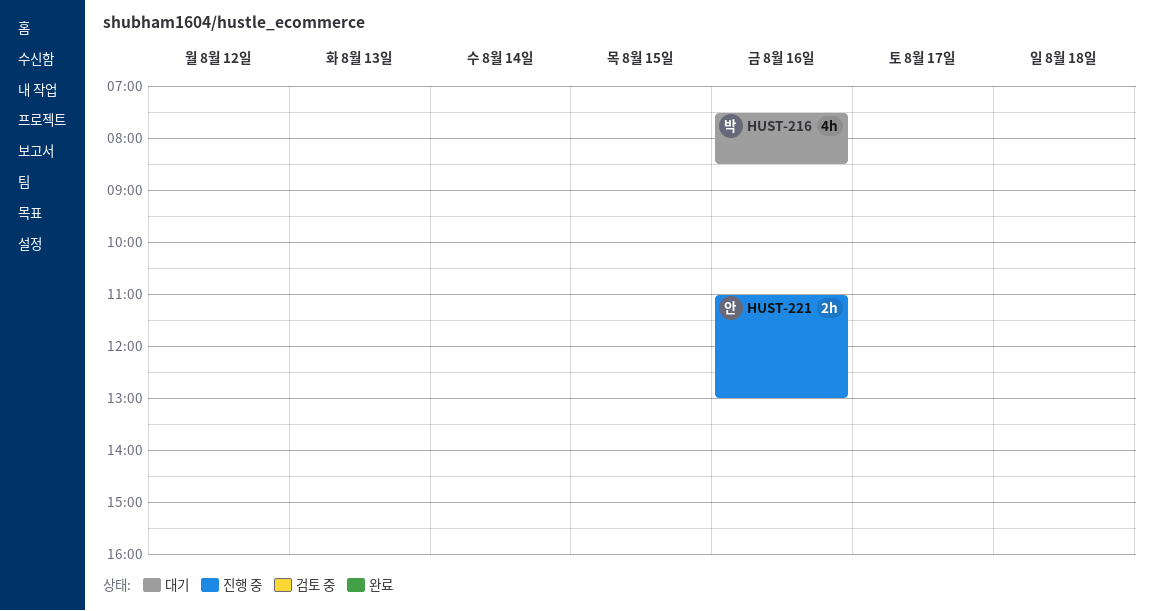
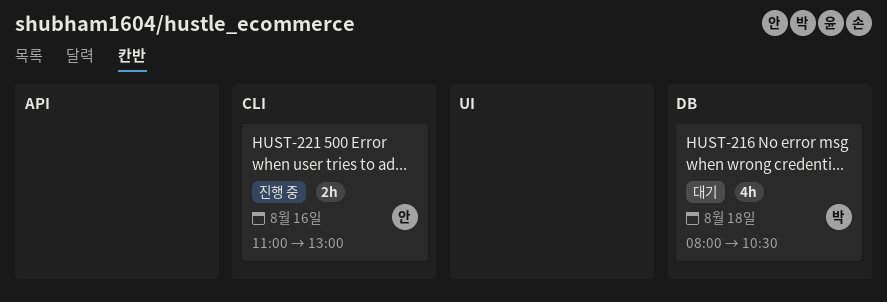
HUST-216, day: Aug 16 -> Aug 18
HUST-216, begins: 07:30 -> 08:00
HUST-216, ends: 08:30 -> 10:30

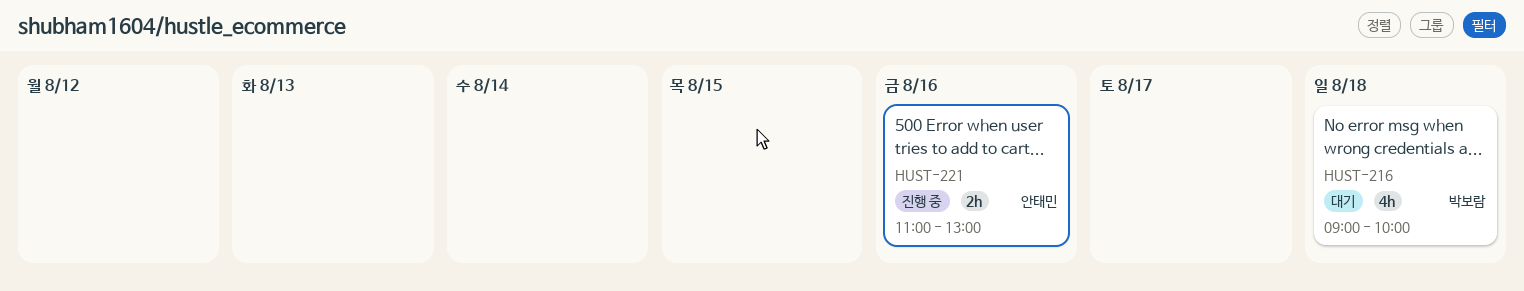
HUST-216, begins: 08:00 -> 09:00
HUST-216, ends: 10:30 -> 10:00

